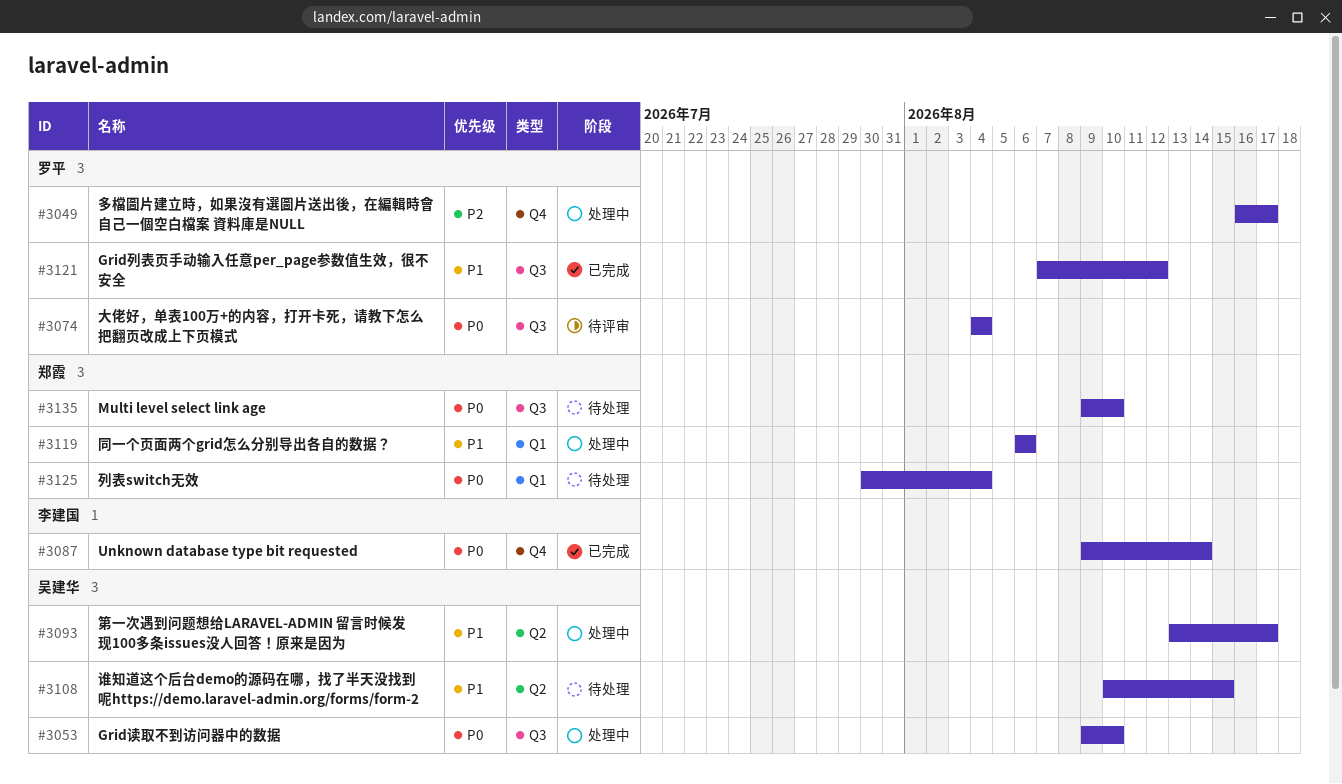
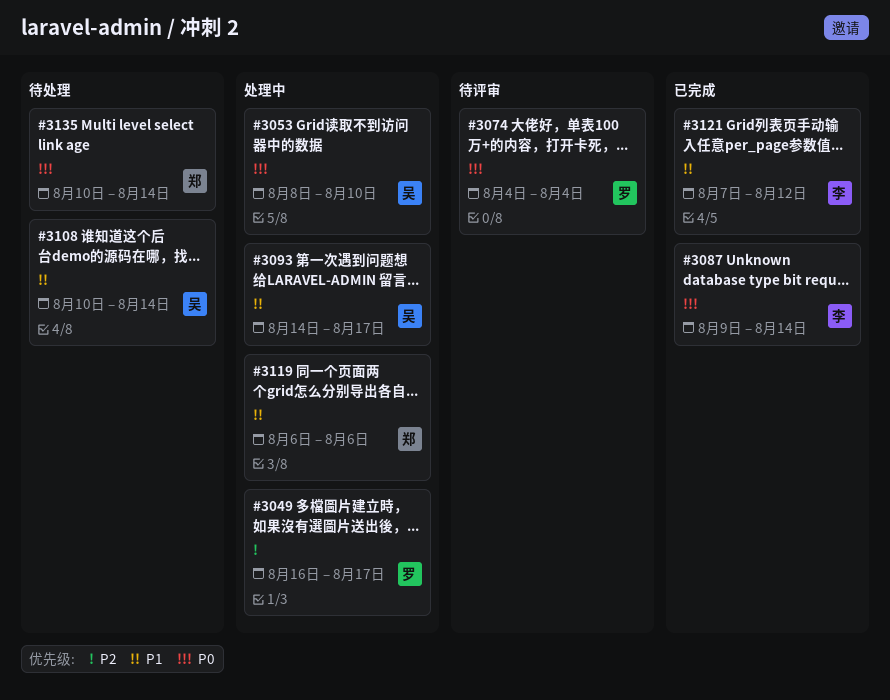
#3053, start: Aug 9 -> Aug 8
#3093, start: Aug 13 -> Aug 14
#3108, due: Aug 15 -> Aug 14
#3121, owner: 罗平 -> 李建国
#3125: present -> none
#3135, start: Aug 9 -> Aug 10
#3135, due: Aug 10 -> Aug 14

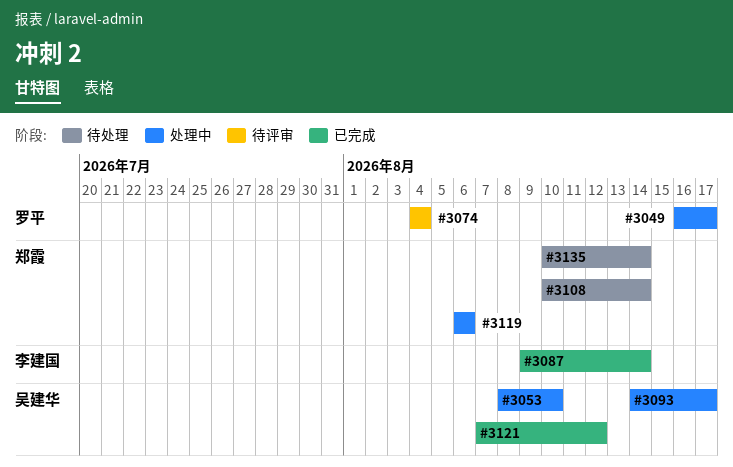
#3108, owner: 吴建华 -> 郑霞
#3121, owner: 李建国 -> 吴建华

